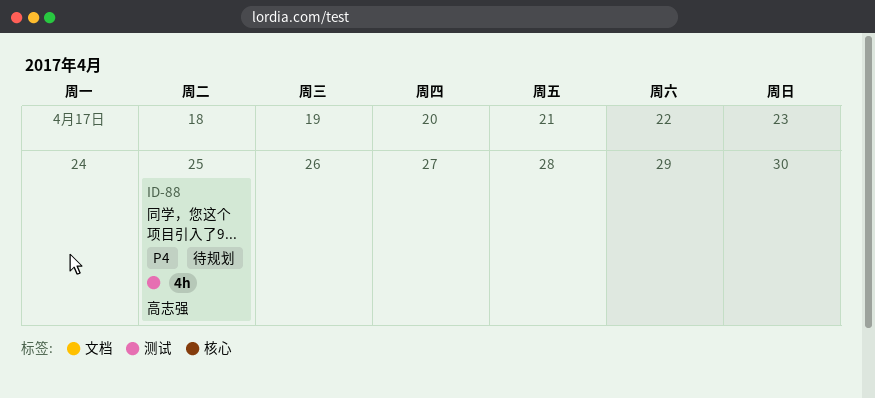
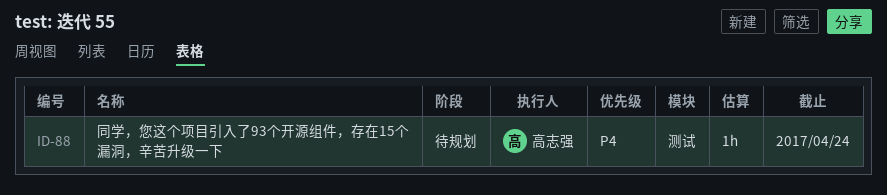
ID-88, estimate: 4h -> 1h
ID-88, due: Apr 25 -> Apr 24

